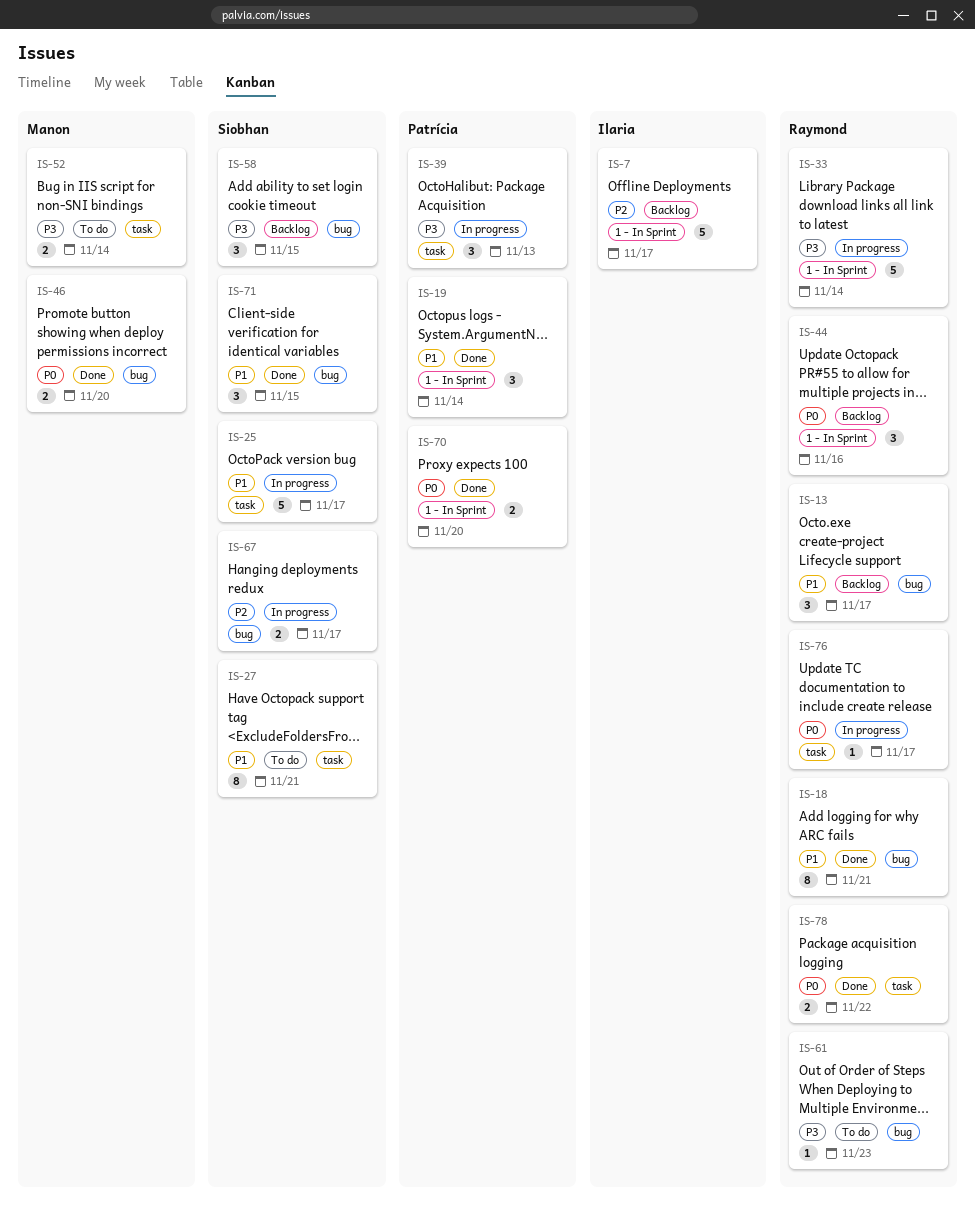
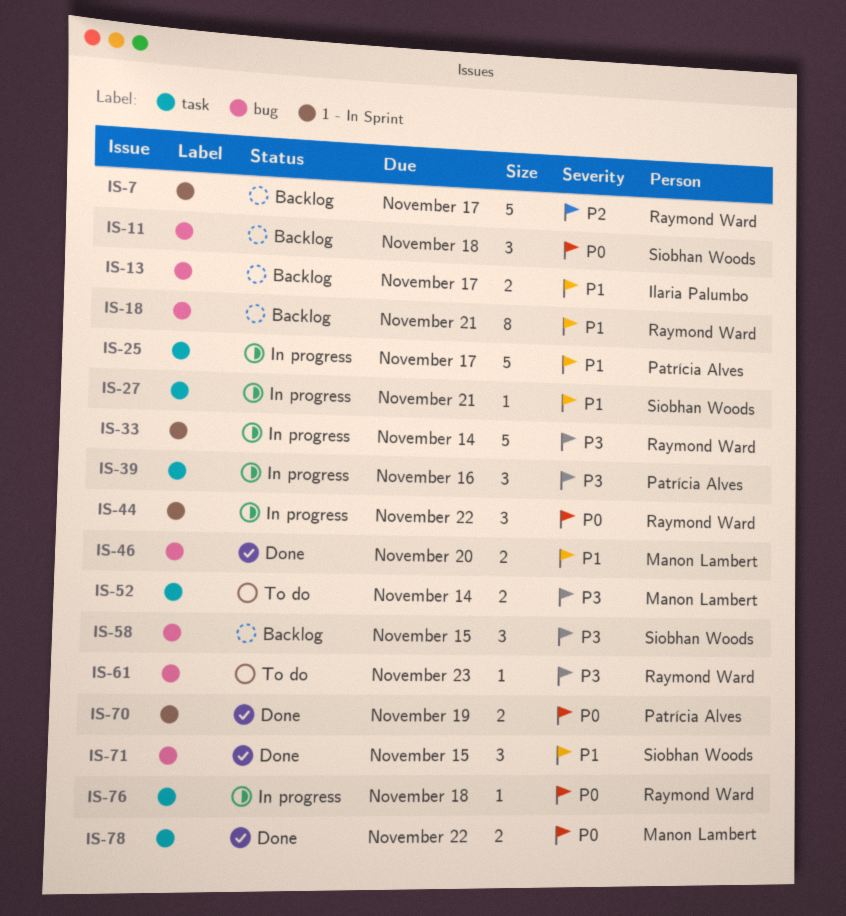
IS-7, owner: Ilaria Palumbo -> Raymond Ward
IS-11: none -> present
IS-13, owner: Raymond Ward -> Ilaria Palumbo
IS-13, estimate: 3 -> 2
IS-18, status: Done -> Backlog
IS-19: present -> none
IS-25, owner: Siobhan Woods -> Patrícia Alves
IS-27, status: To do -> In progress
IS-27, estimate: 8 -> 1
IS-39, due: Nov 13 -> Nov 16
IS-44, status: Backlog -> In progress
IS-44, due: Nov 16 -> Nov 22
IS-46, priority: P0 -> P1
IS-67: present -> none
IS-70, due: Nov 20 -> Nov 19
IS-76, due: Nov 17 -> Nov 18
IS-78, owner: Raymond Ward -> Manon Lambert

